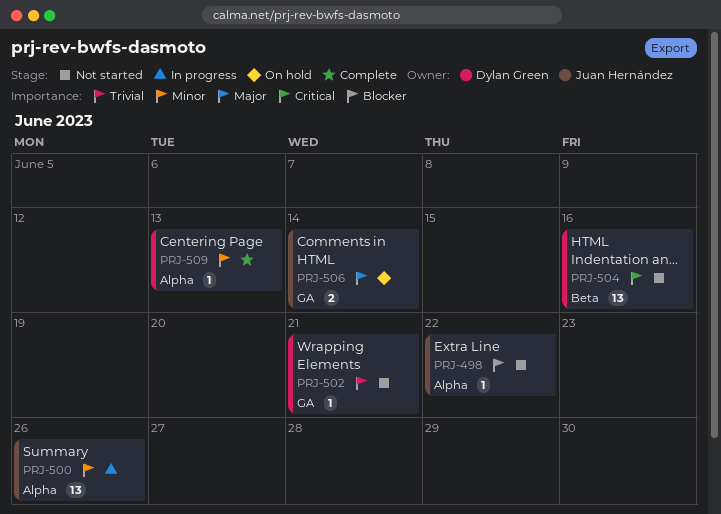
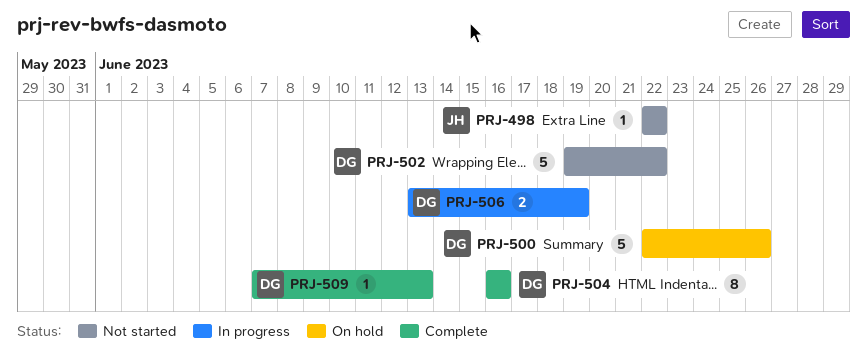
PRJ-500, status: In progress -> On hold
PRJ-500, owner: Juan Hernández -> Dylan Green
PRJ-500, estimate: 13 -> 5
PRJ-502, estimate: 1 -> 5
PRJ-502, due: Jun 21 -> Jun 22
PRJ-504, status: Not started -> Complete
PRJ-504, estimate: 13 -> 8
PRJ-506, status: On hold -> In progress
PRJ-506, owner: Juan Hernández -> Dylan Green
PRJ-506, due: Jun 14 -> Jun 19

